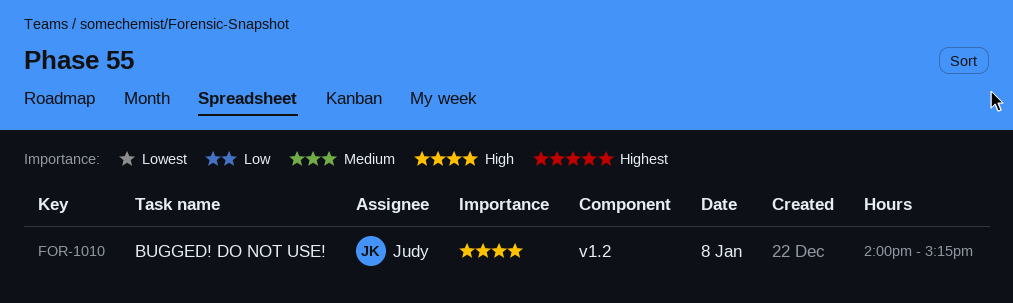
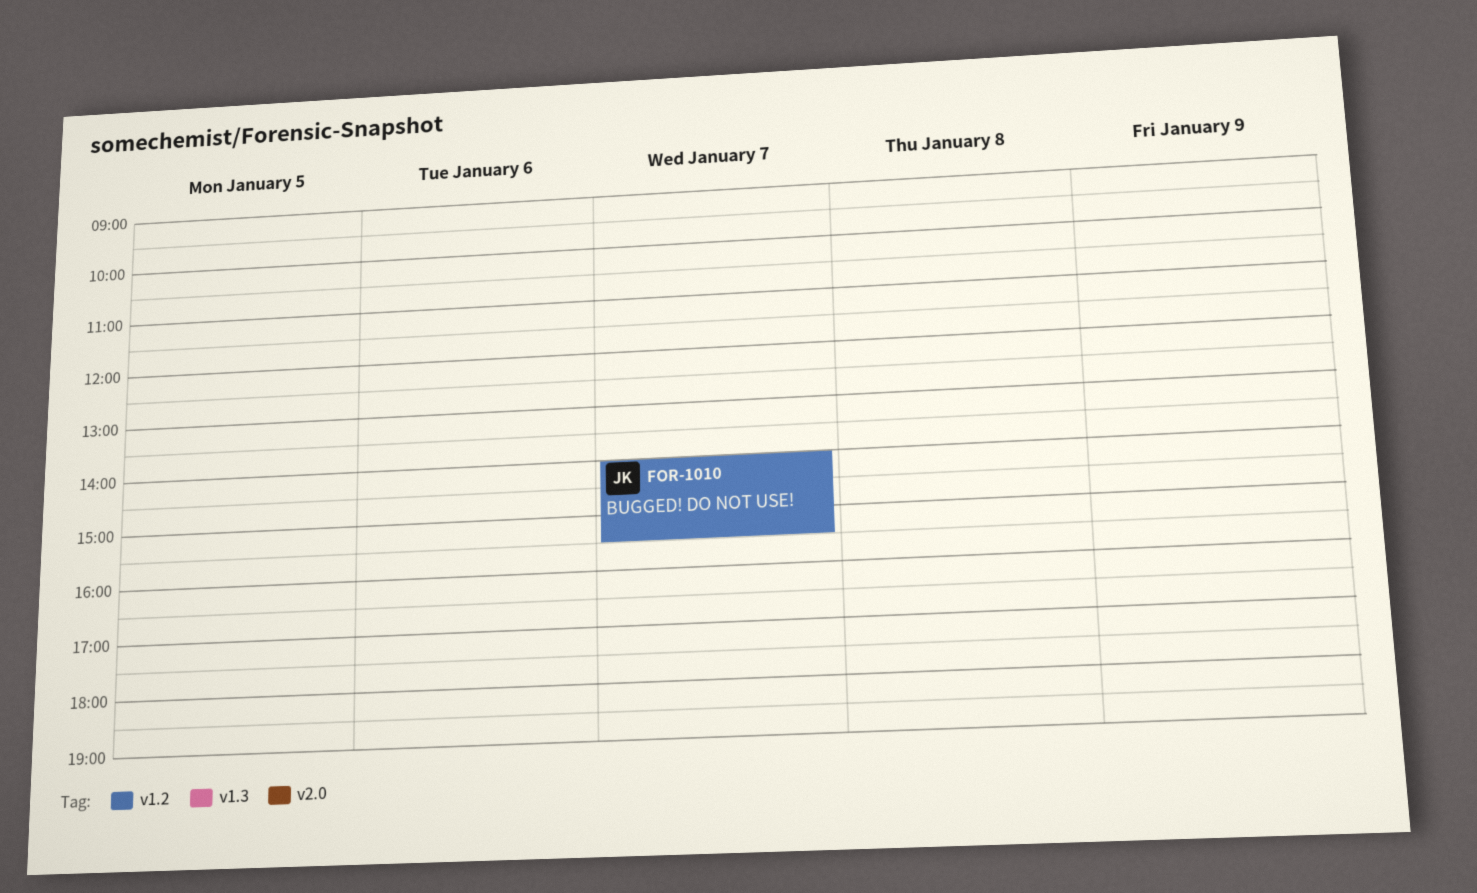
FOR-1010, day: Jan 8 -> Jan 7
FOR-1010, ends: 15:15 -> 15:30

